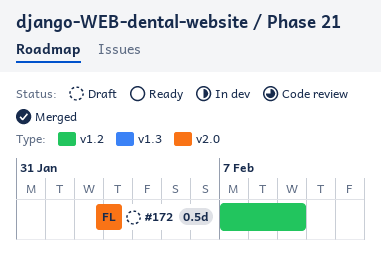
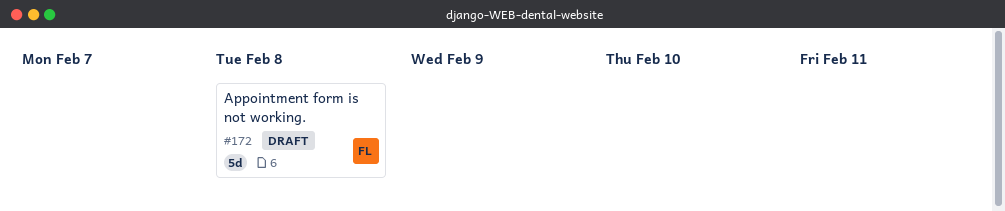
#172, estimate: 0.5d -> 5d
#172, due: Feb 9 -> Feb 8

